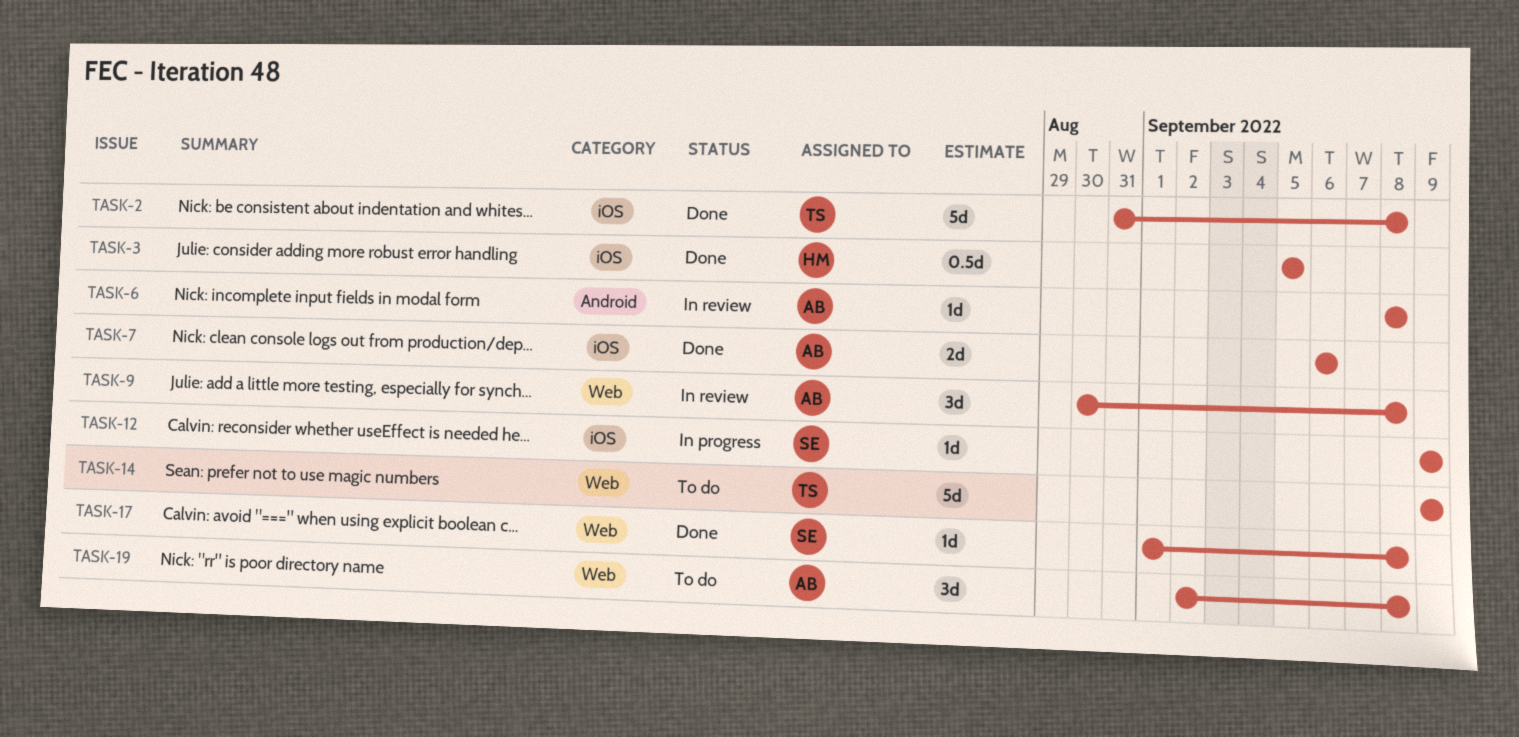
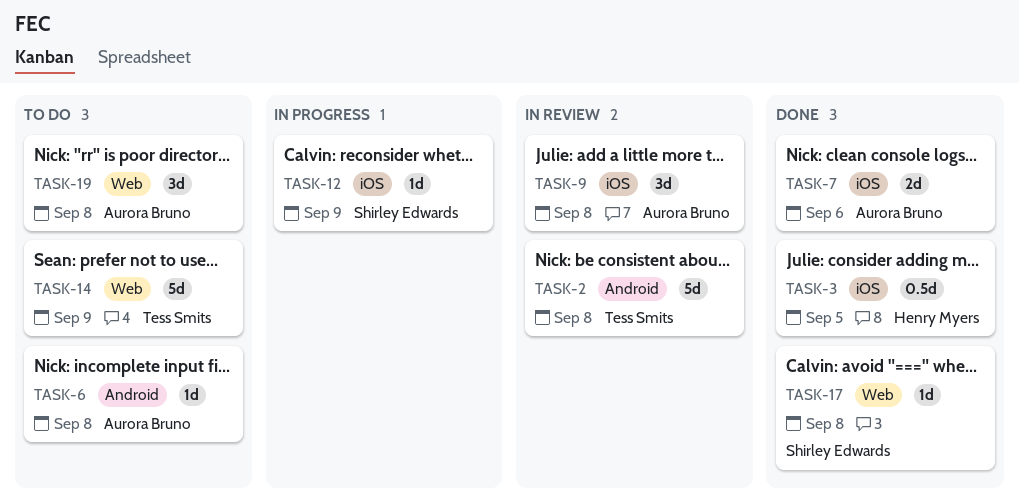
TASK-2, status: Done -> In review
TASK-2, label: iOS -> Android
TASK-6, status: In review -> To do
TASK-9, label: Web -> iOS

